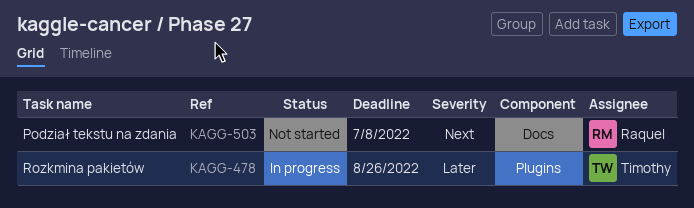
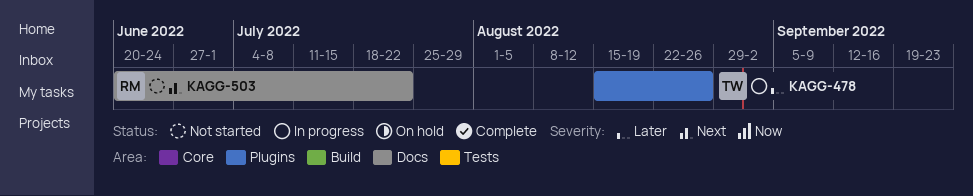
KAGG-503, due: Jul 8 -> Jul 22

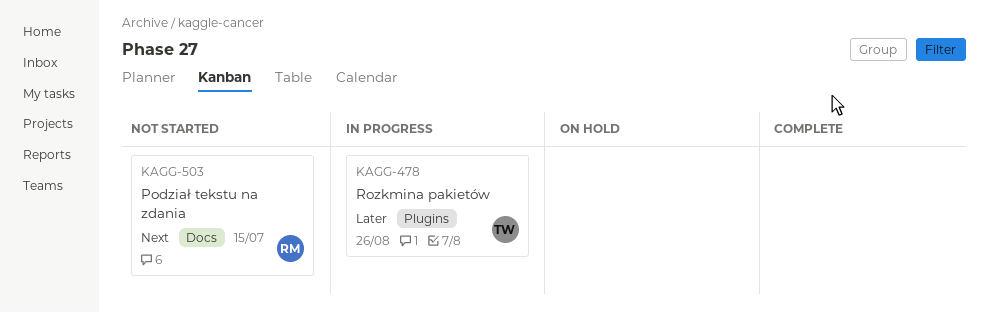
KAGG-503, due: Jul 22 -> Jul 15

